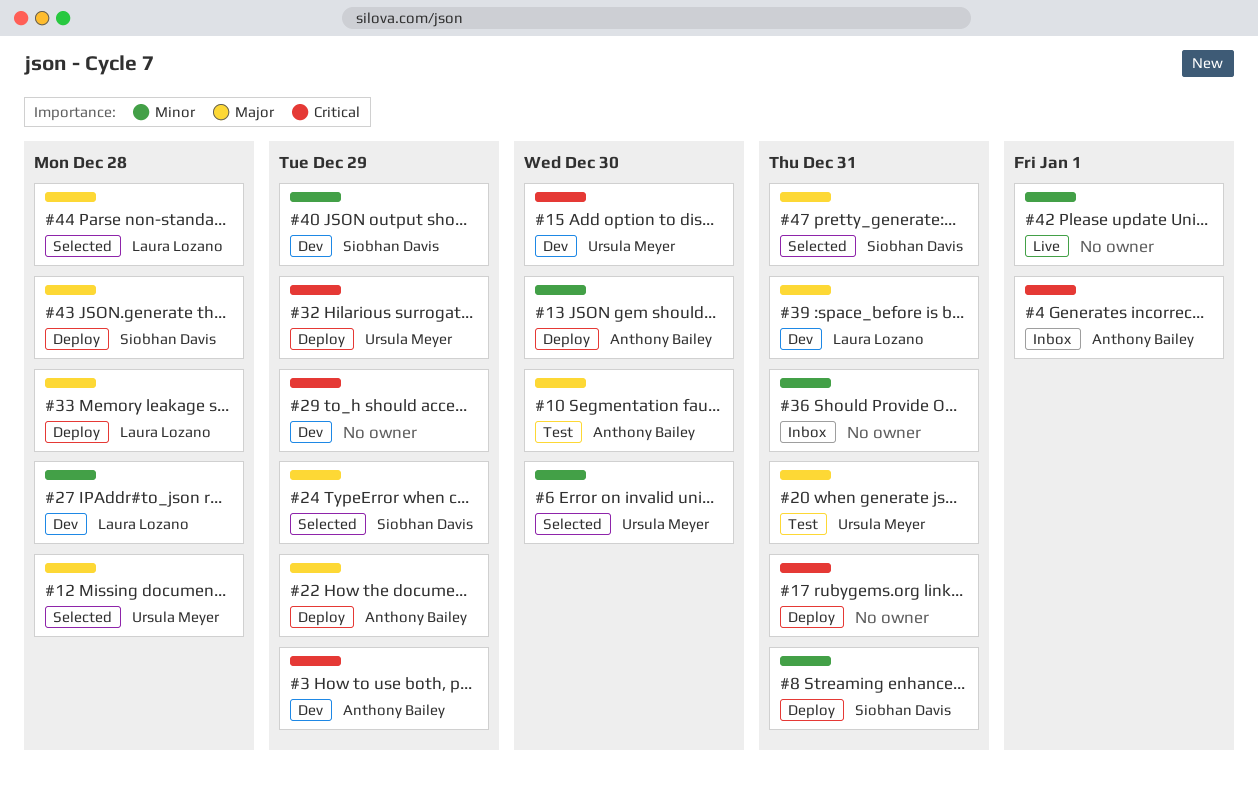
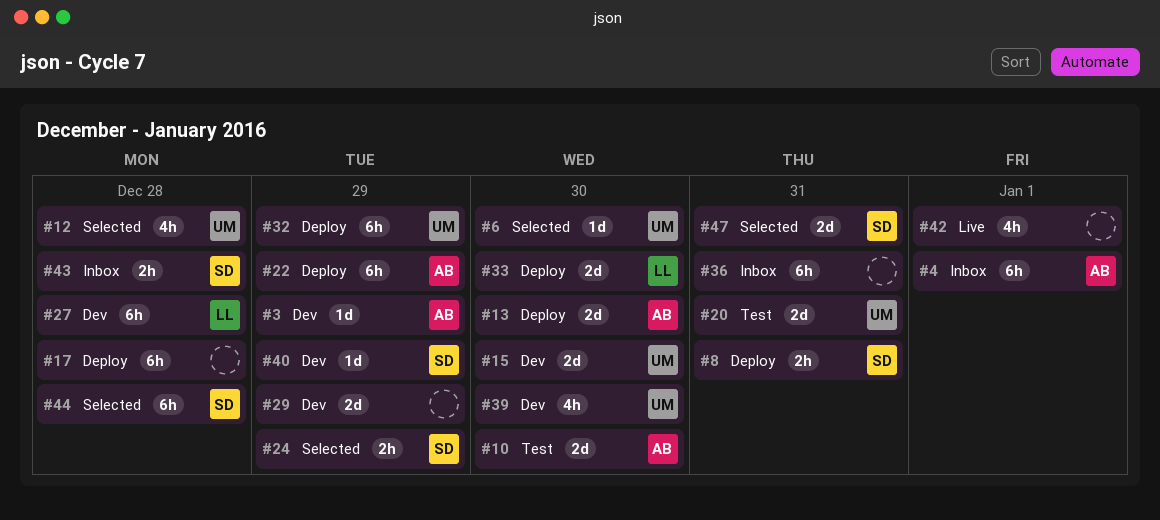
#17, due: Dec 31 -> Dec 28
#33, due: Dec 28 -> Dec 30
#39, owner: Laura Lozano -> Ursula Meyer
#39, due: Dec 31 -> Dec 30
#43, status: Deploy -> Inbox
#44, owner: Laura Lozano -> Siobhan Davis

